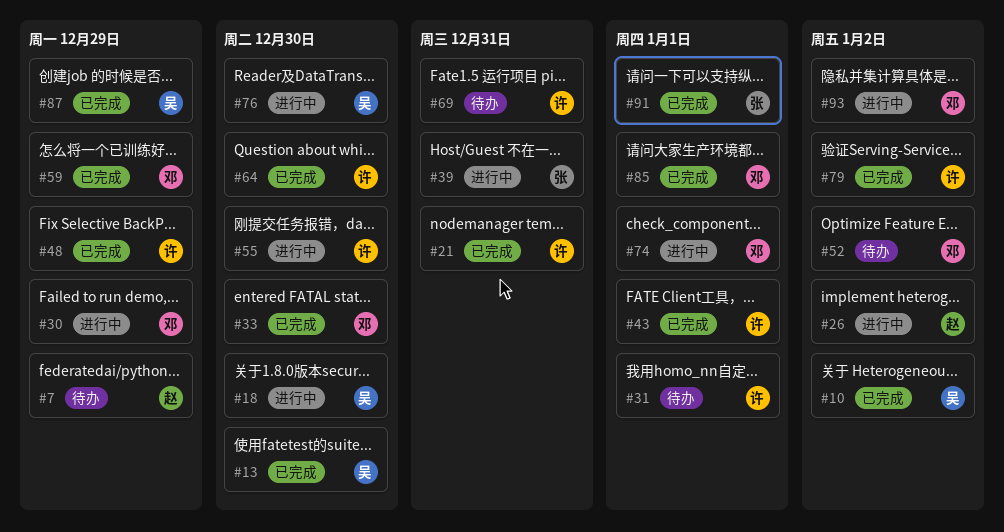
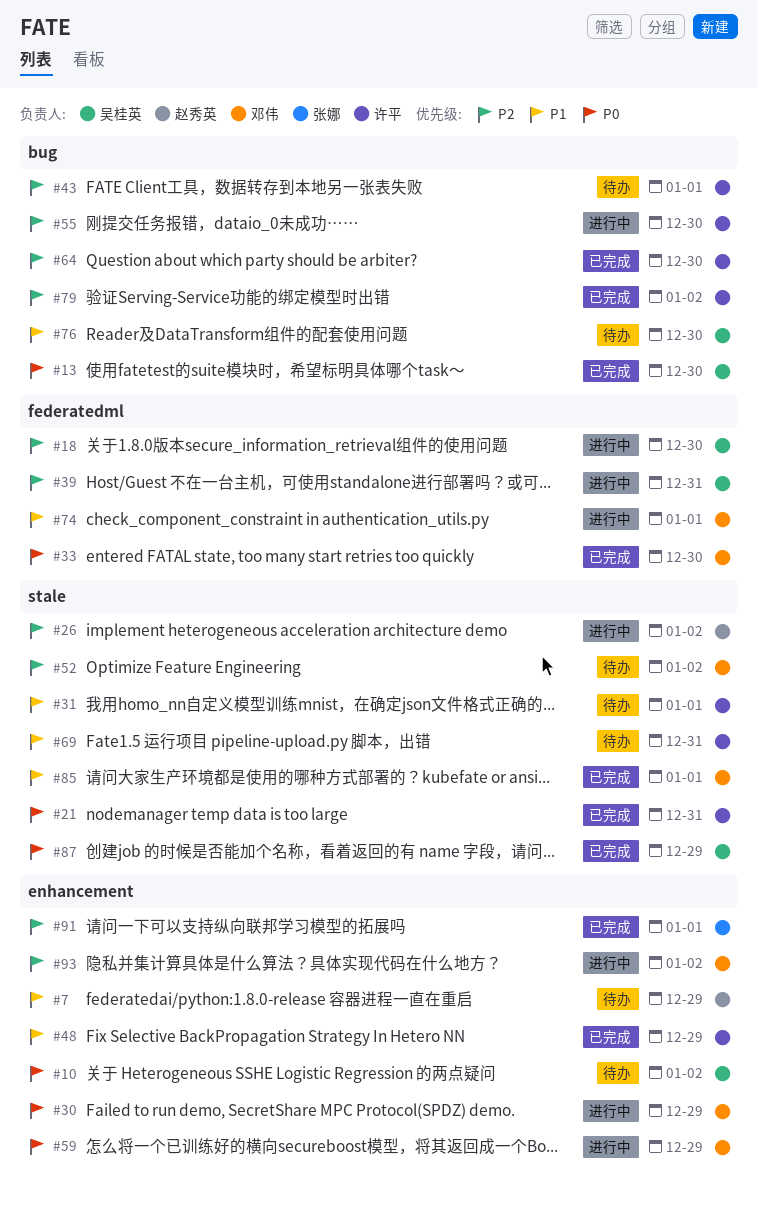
#10, status: 已完成 -> 待办
#39, owner: 张娜 -> 吴桂英
#43, status: 已完成 -> 待办
#59, status: 已完成 -> 进行中
#76, status: 进行中 -> 待办

